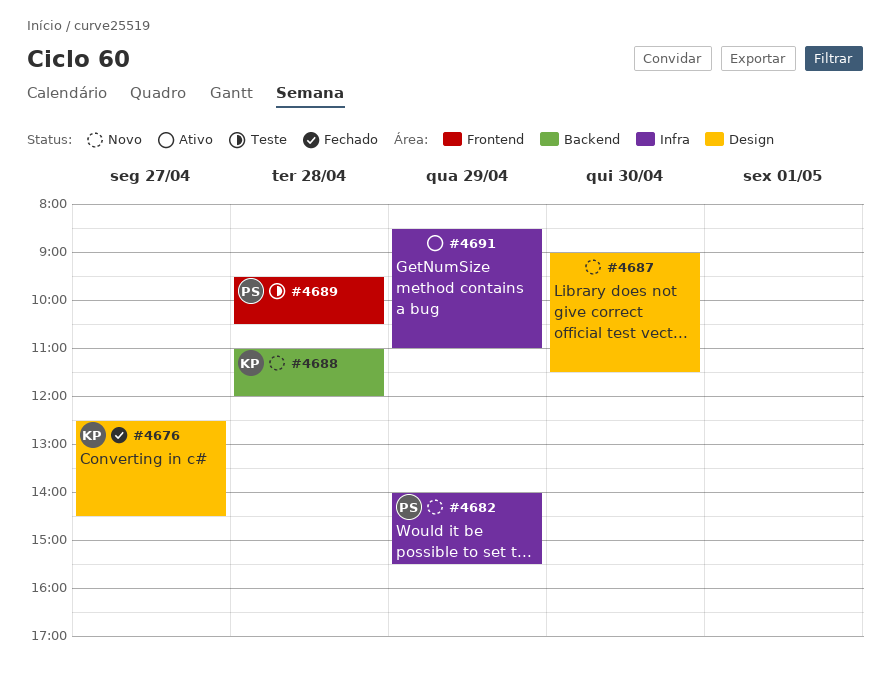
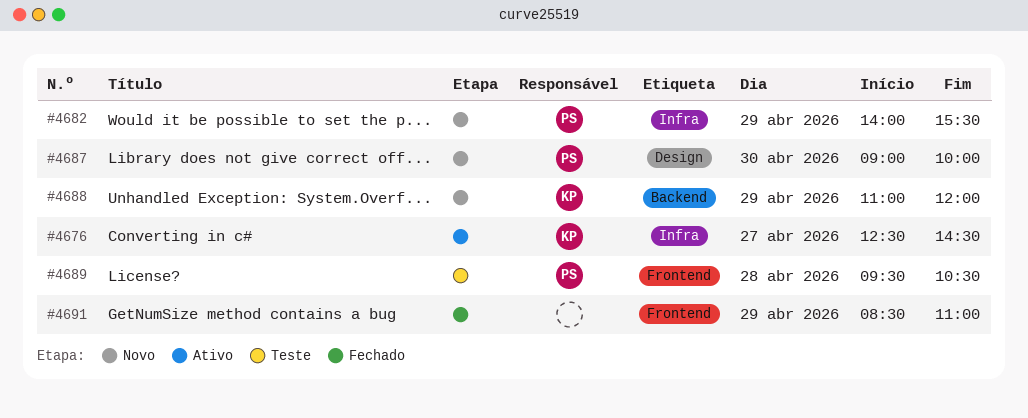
#4676, status: Fechado -> Ativo
#4676, label: Design -> Infra
#4687, owner: none -> PS
#4687, ends: 11:30 -> 10:00
#4688, day: Apr 28 -> Apr 29
#4691, status: Ativo -> Fechado
#4691, label: Infra -> Frontend

